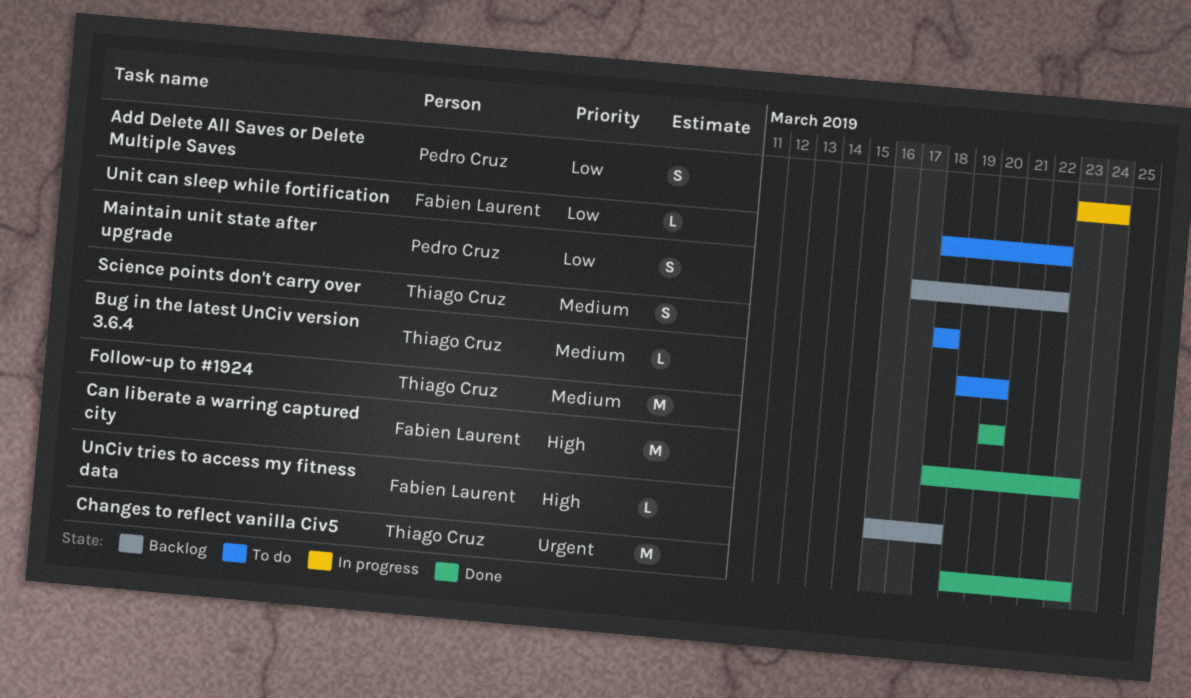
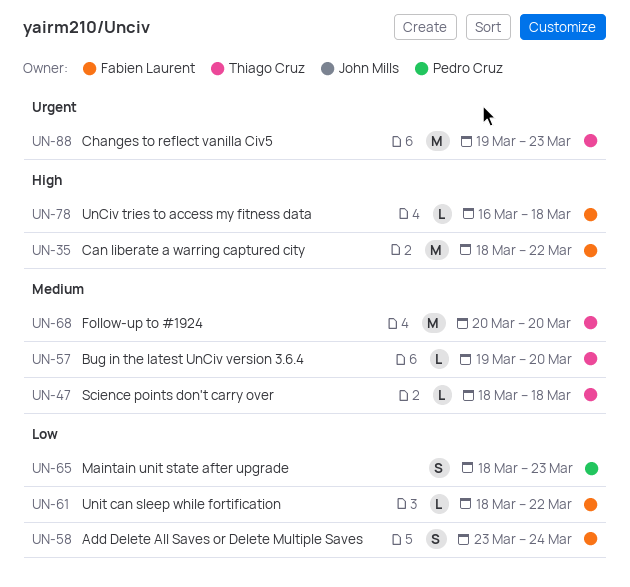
Add Delete All Saves or Delete Multiple Saves, owner: Pedro Cruz -> Fabien Laurent
Can liberate a warring captured city, due: Mar 23 -> Mar 22
Maintain unit state after upgrade, start: Mar 17 -> Mar 18
Maintain unit state after upgrade, due: Mar 22 -> Mar 23
Science points don't carry over, estimate: S -> L

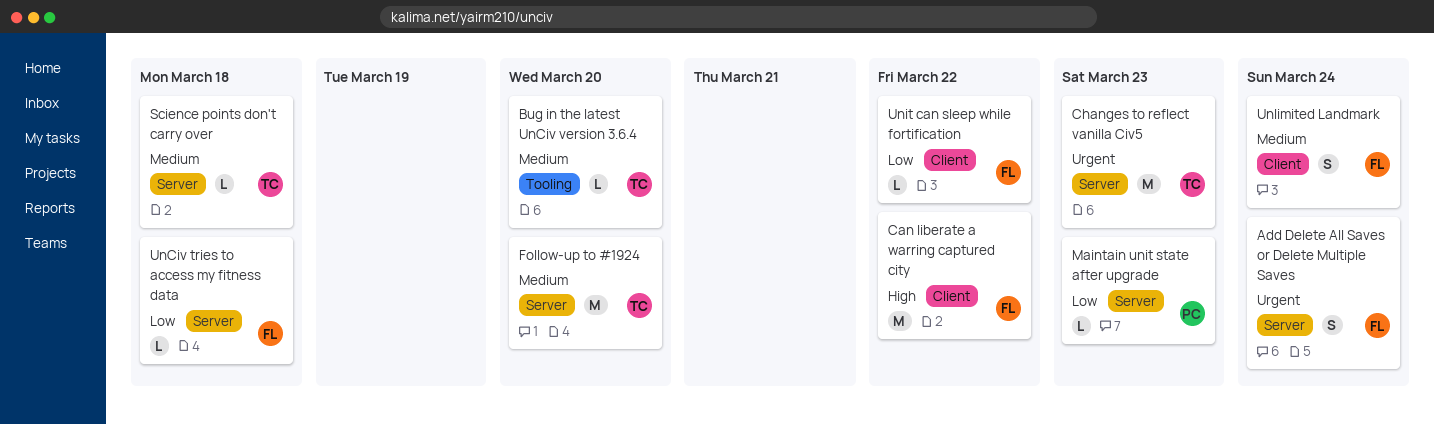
Add Delete All Saves or Delete Multiple Saves, priority: Low -> Urgent
Maintain unit state after upgrade, estimate: S -> L
UnCiv tries to access my fitness data, priority: High -> Low
Unlimited Landmark: none -> present

